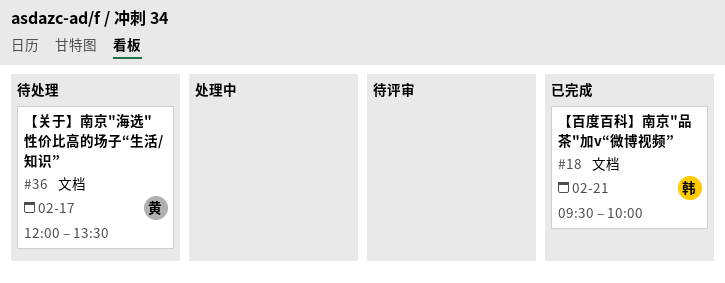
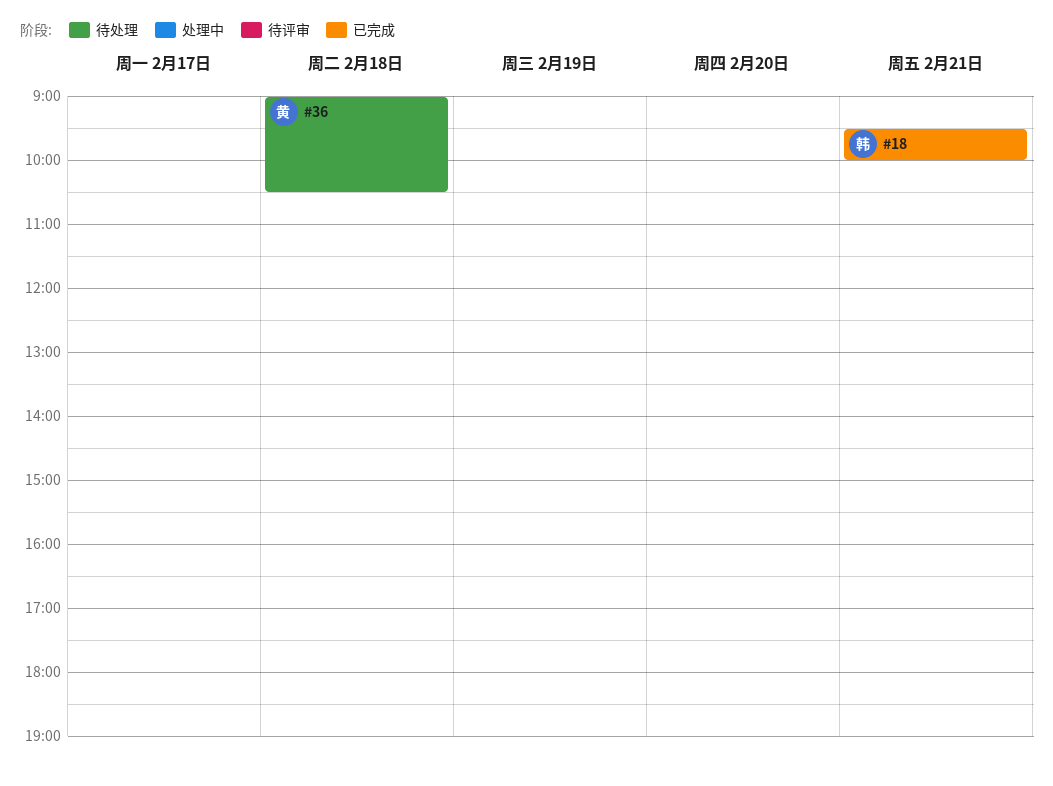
#36, day: Feb 17 -> Feb 18
#36, begins: 12:00 -> 09:00
#36, ends: 13:30 -> 10:30

